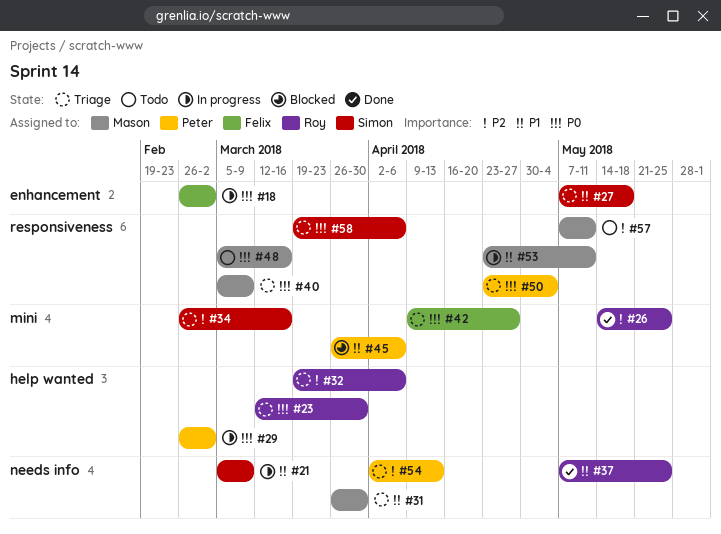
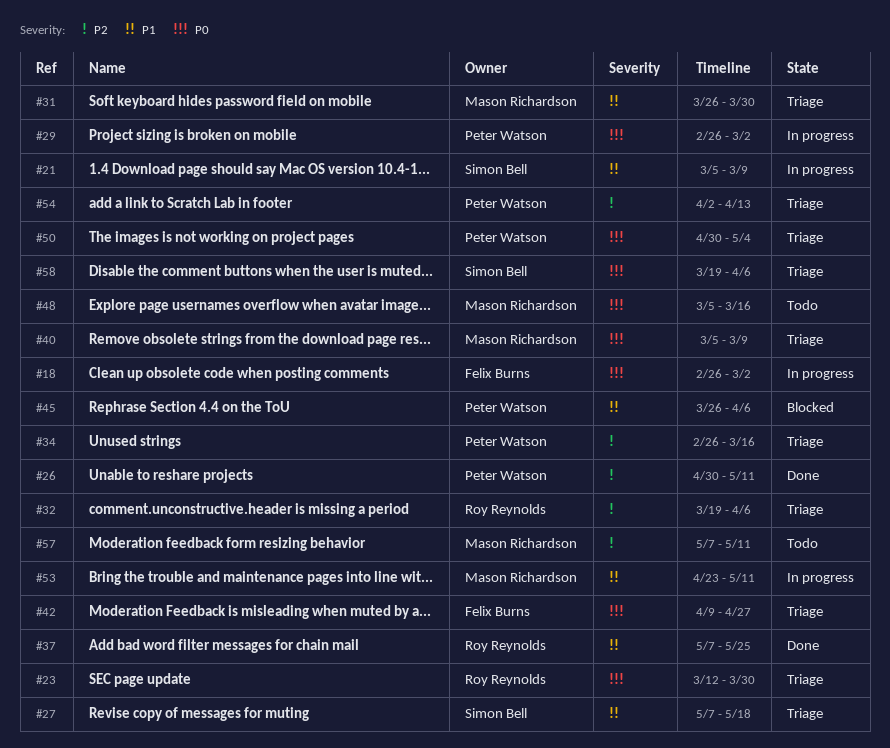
#26, owner: Roy Reynolds -> Peter Watson
#26, start: May 14 -> Apr 30
#26, due: May 25 -> May 11
#34, owner: Simon Bell -> Peter Watson
#50, start: Apr 23 -> Apr 30

